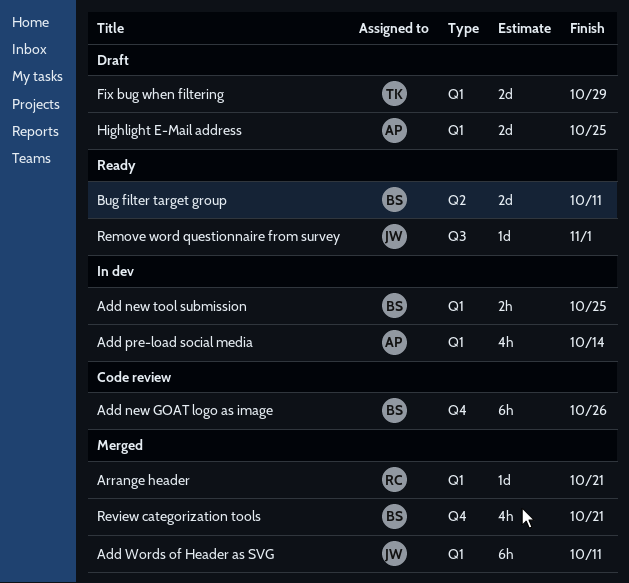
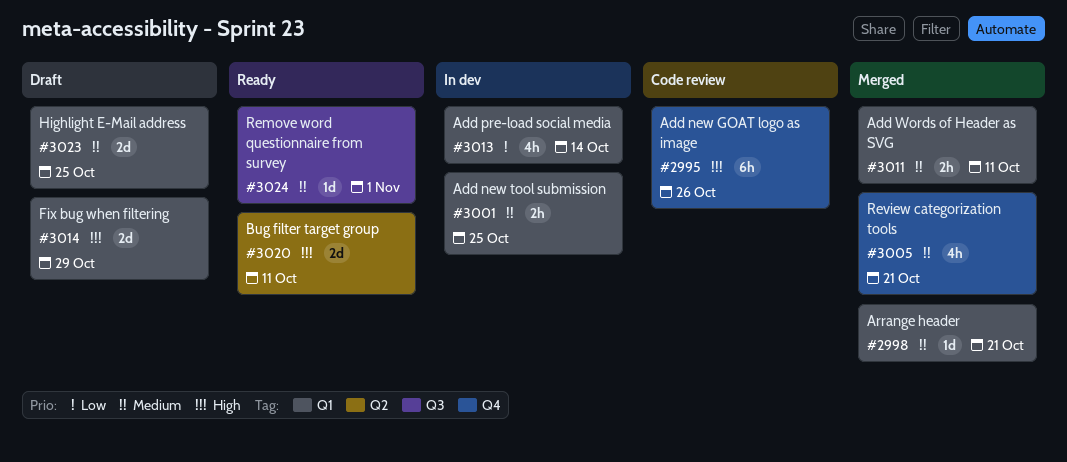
Add Words of Header as SVG, estimate: 6h -> 2h

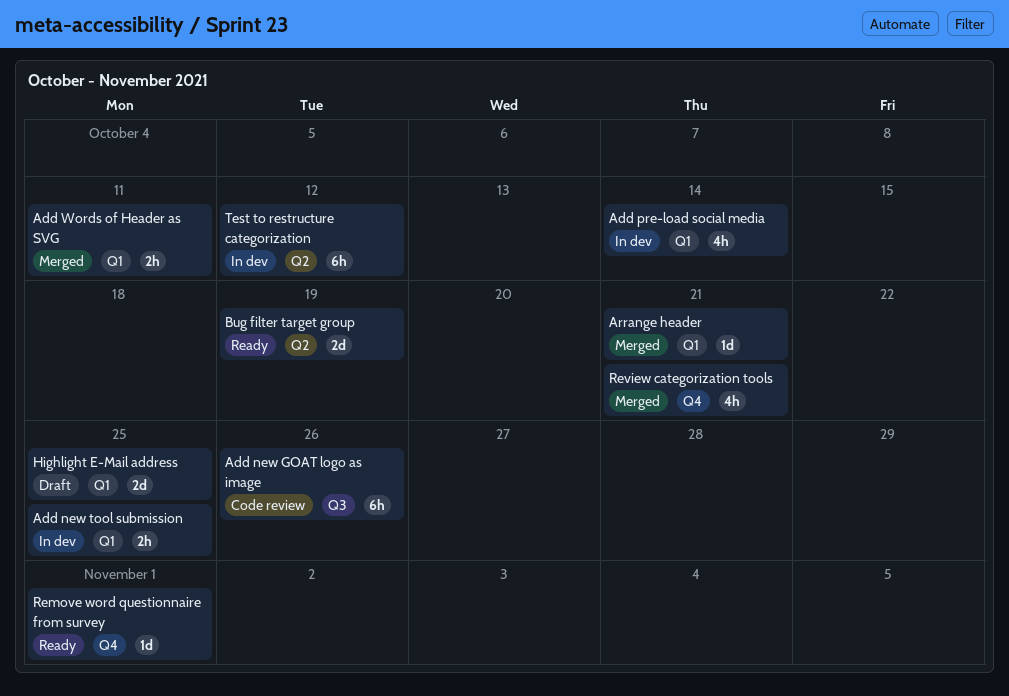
Add new GOAT logo as image, label: Q4 -> Q3
Bug filter target group, due: Oct 11 -> Oct 19
Fix bug when filtering: present -> none
Remove word questionnaire from survey, label: Q3 -> Q4
Test to restructure categorization: none -> present

